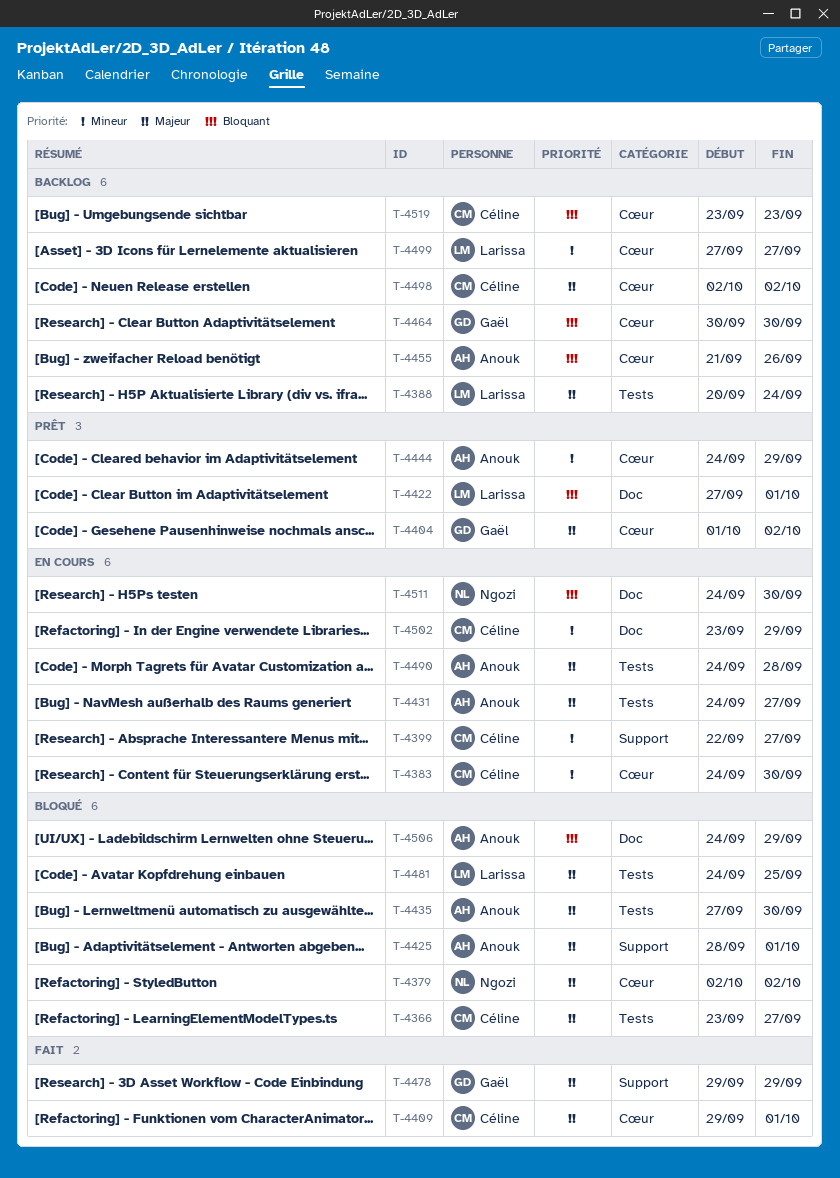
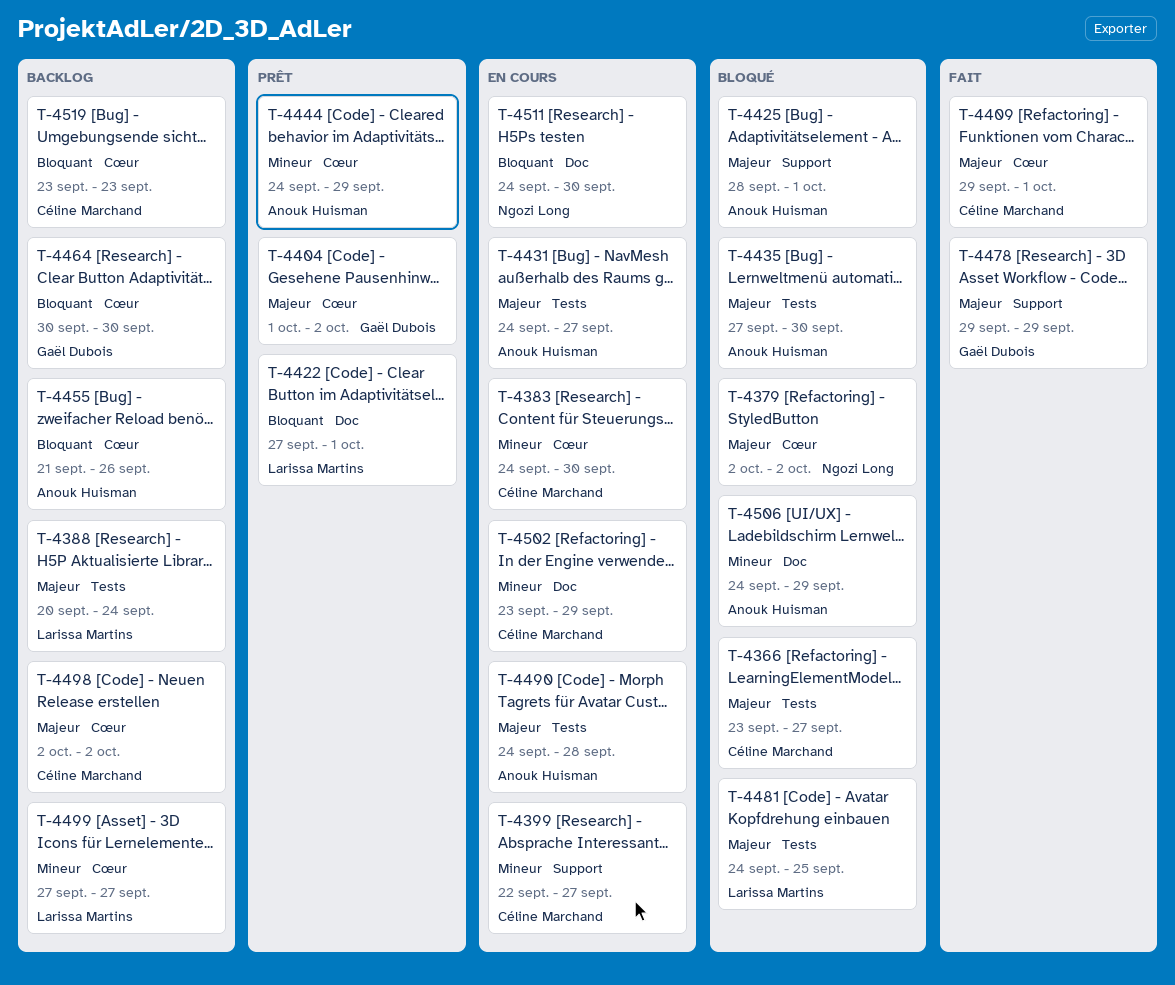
T-4506, priority: Bloquant -> Mineur

